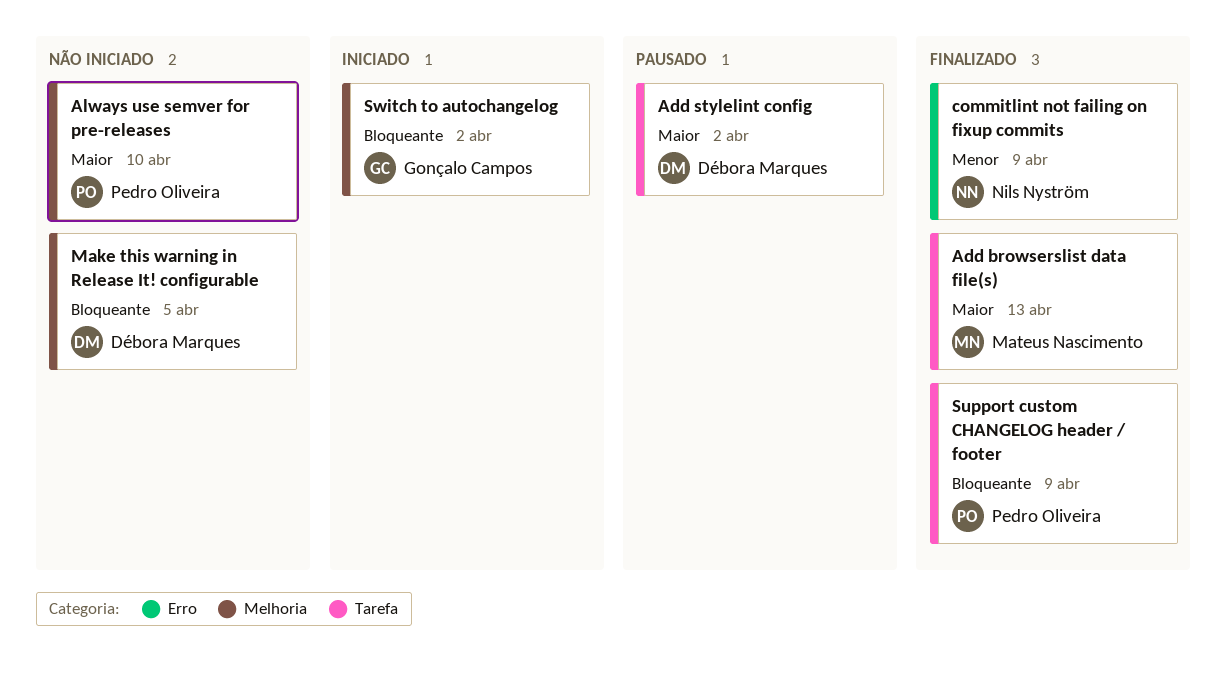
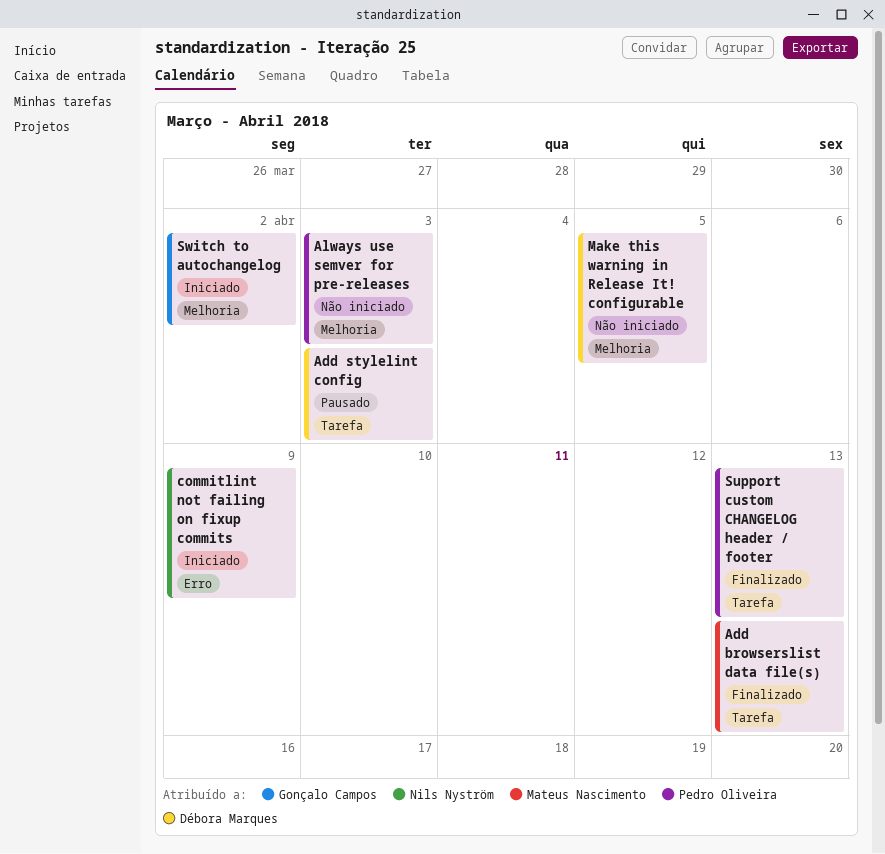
Add stylelint config, due: Apr 2 -> Apr 3
Always use semver for pre-releases, due: Apr 10 -> Apr 3
commitlint not failing on fixup commits, status: Finalizado -> Iniciado
Support custom CHANGELOG header / footer, due: Apr 9 -> Apr 13

